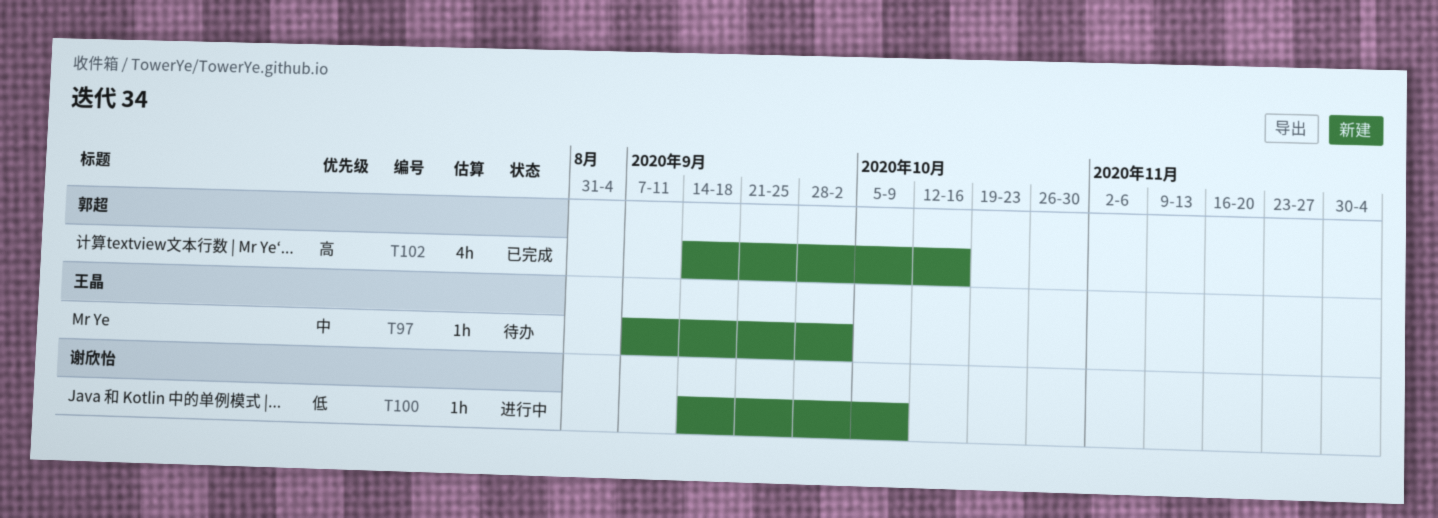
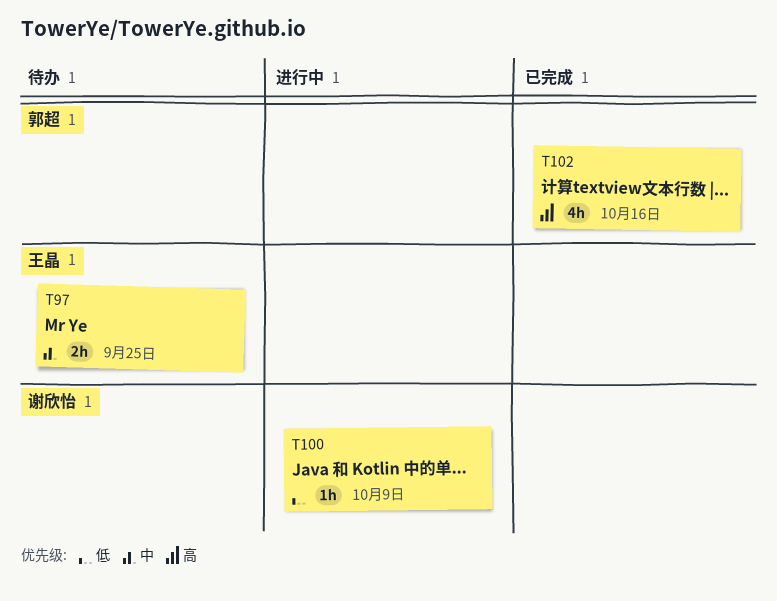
T97, estimate: 1h -> 2h
T97, due: Oct 2 -> Sep 25

